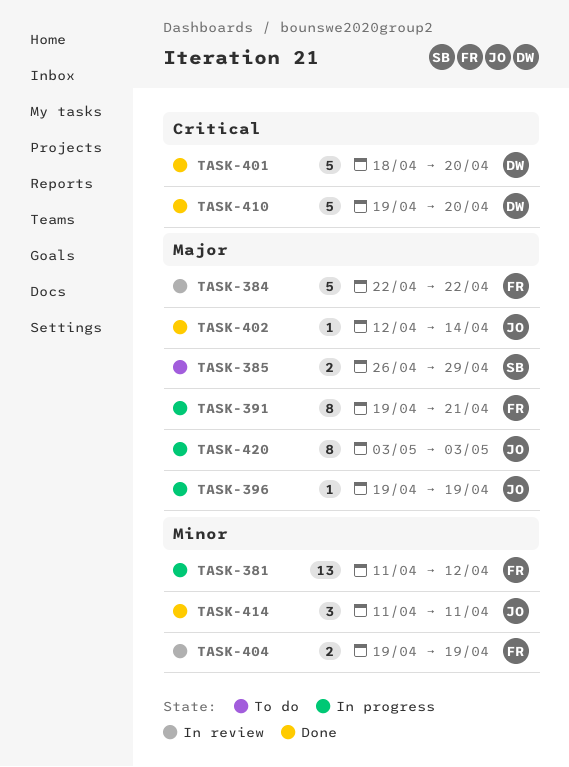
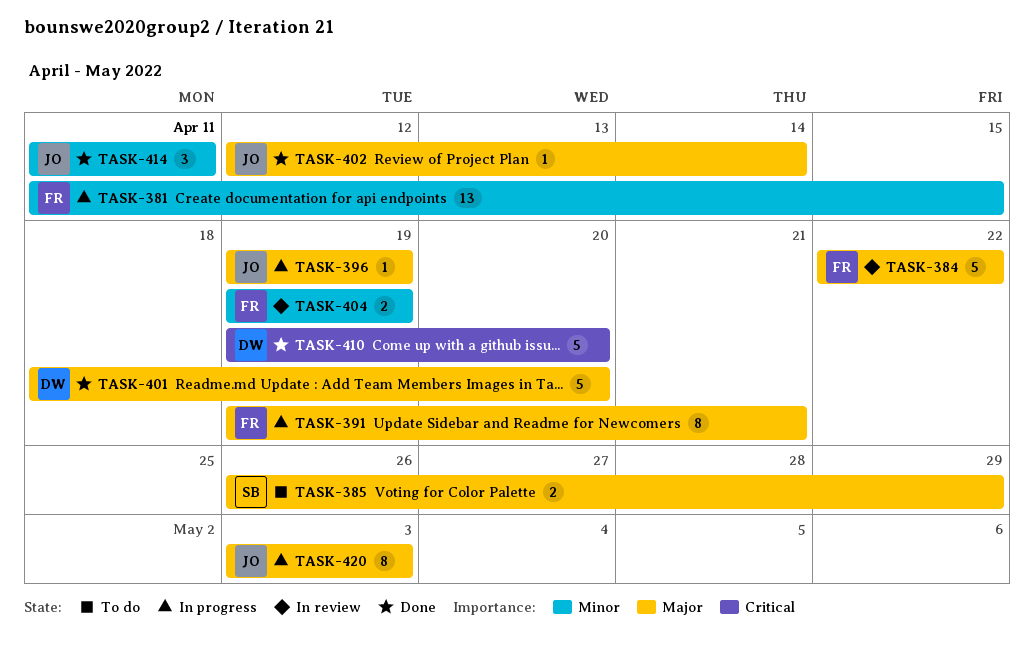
TASK-381, due: Apr 12 -> Apr 15
TASK-401, priority: Critical -> Major

